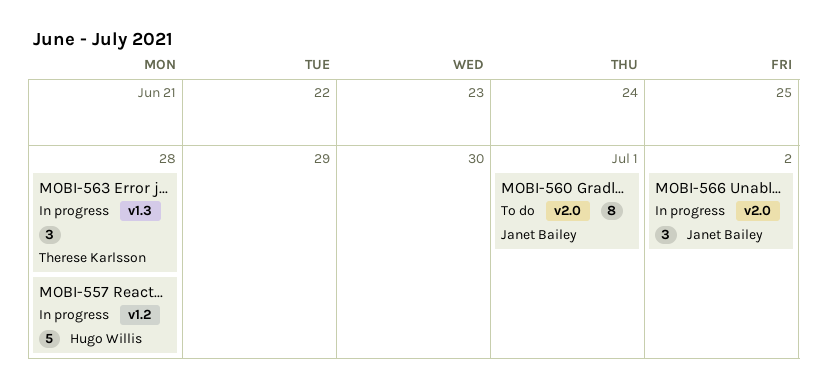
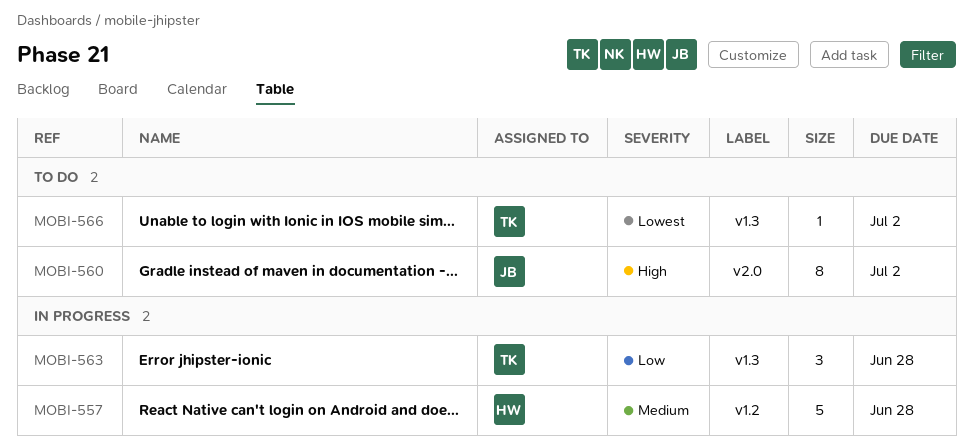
MOBI-560, due: Jul 1 -> Jul 2
MOBI-566, status: In progress -> To do
MOBI-566, owner: Janet Bailey -> Therese Karlsson
MOBI-566, label: v2.0 -> v1.3
MOBI-566, estimate: 3 -> 1

